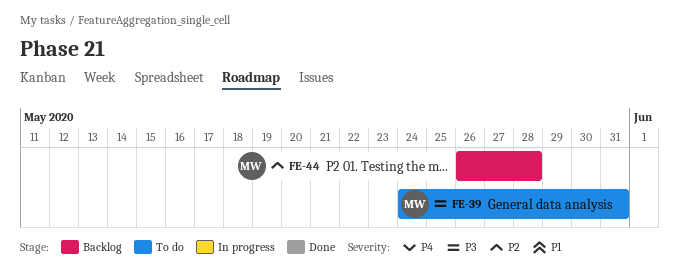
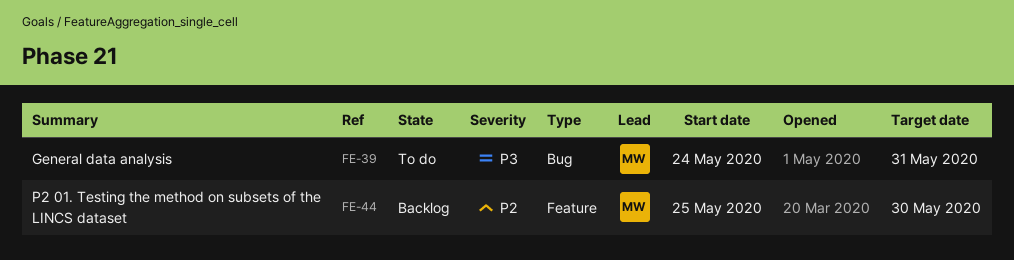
FE-44, start: May 26 -> May 25
FE-44, due: May 28 -> May 30

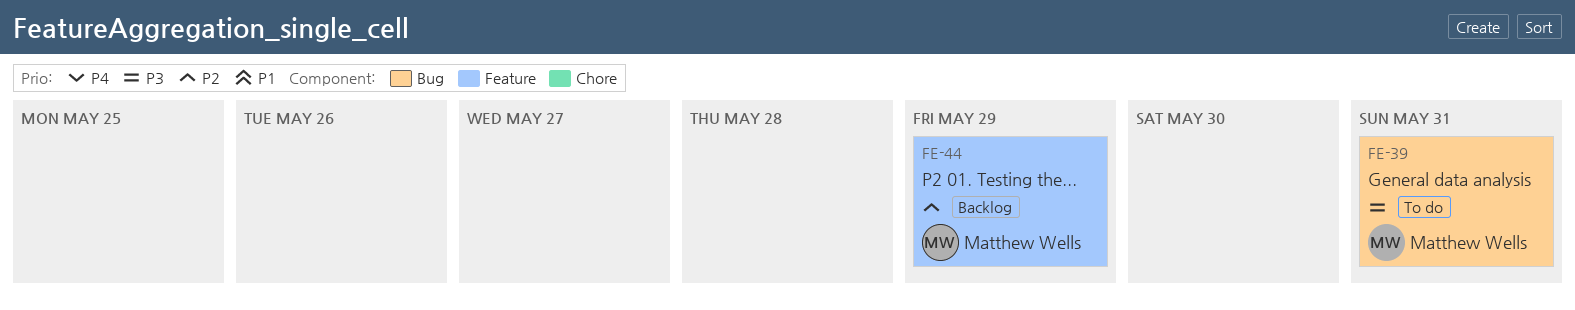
FE-44, due: May 30 -> May 29

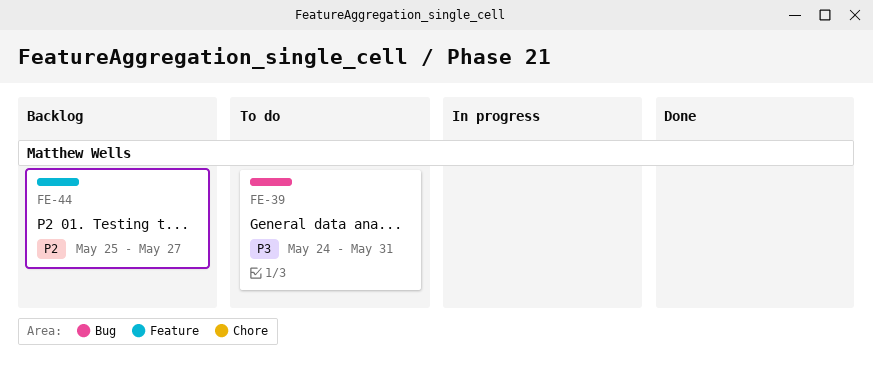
FE-44, due: May 29 -> May 27

